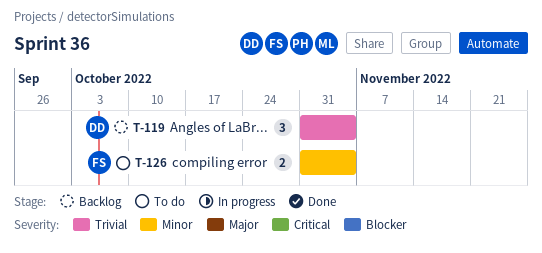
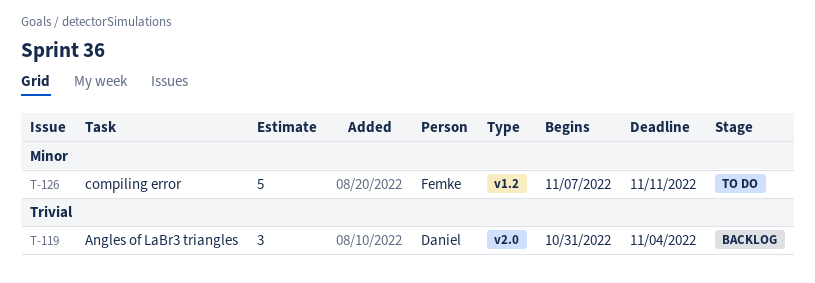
T-126, estimate: 2 -> 5
T-126, start: Oct 31 -> Nov 7
T-126, due: Nov 4 -> Nov 11

